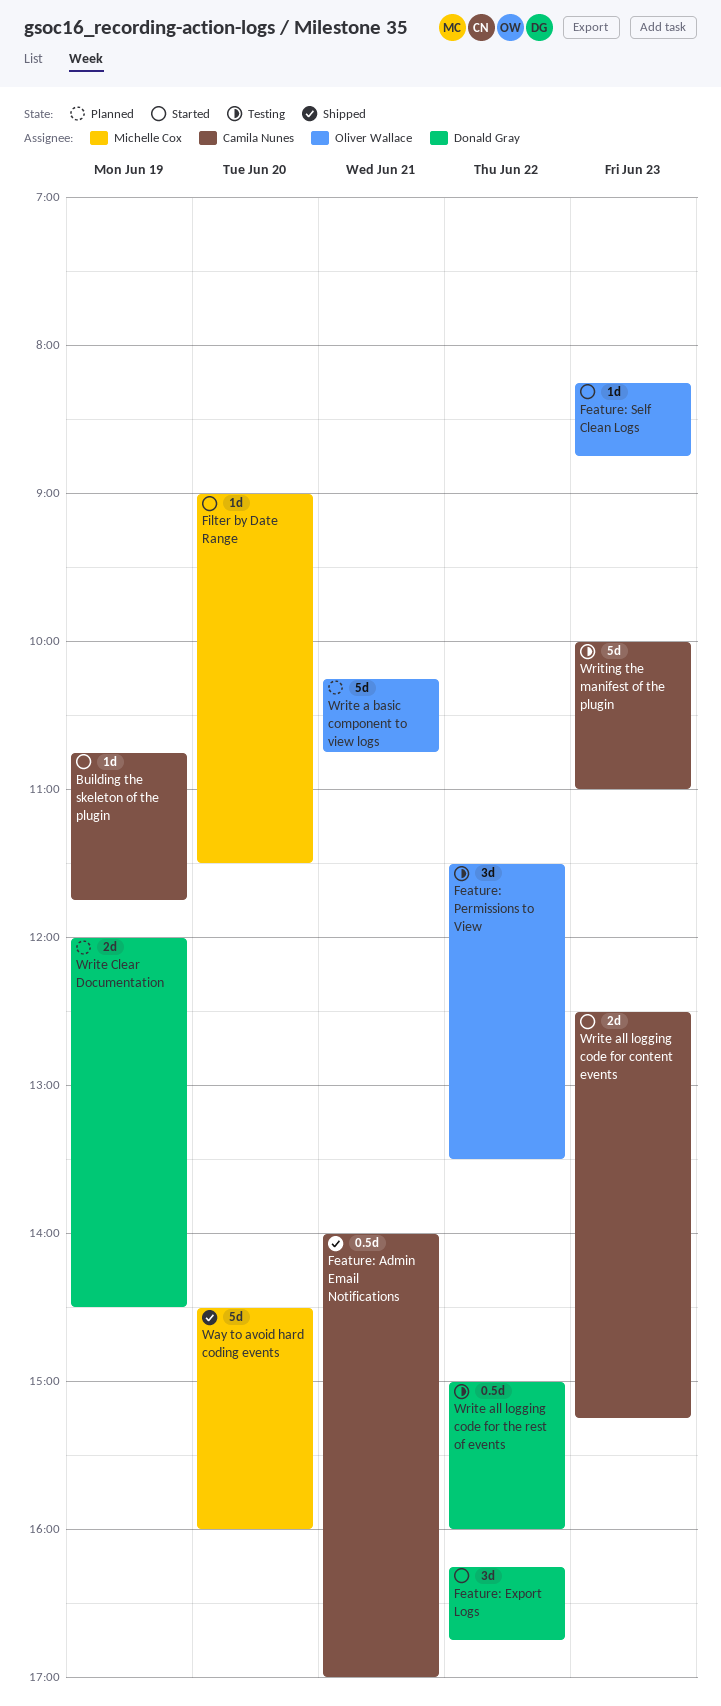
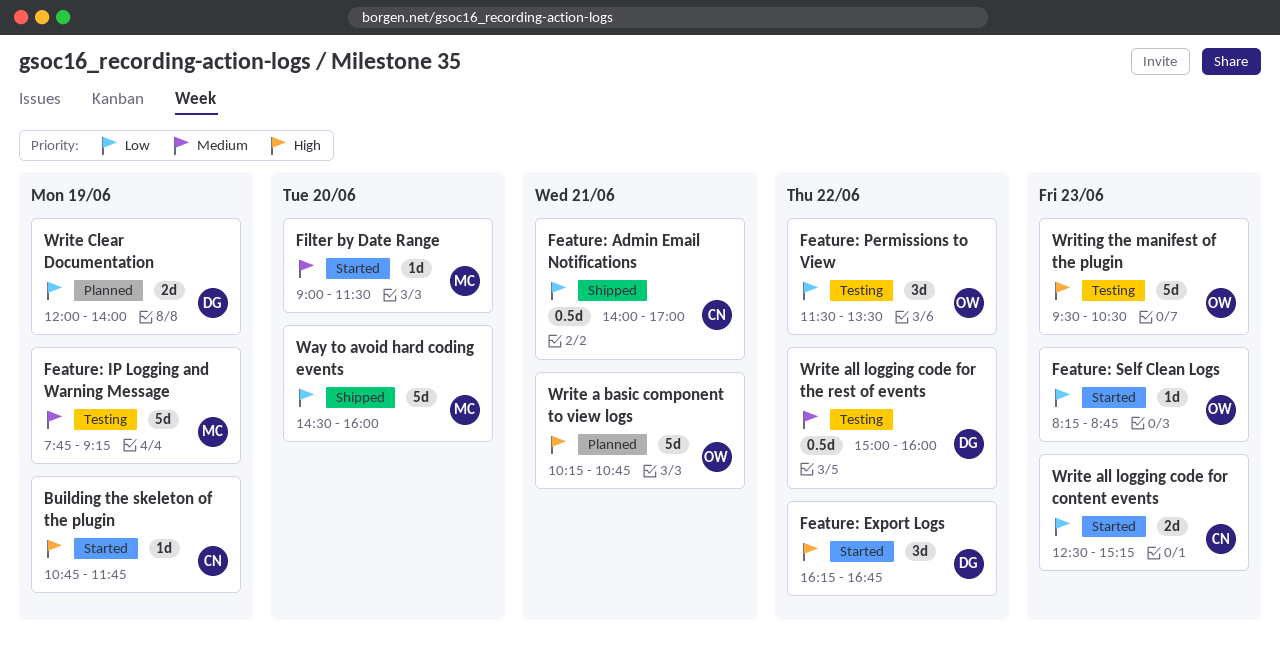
Feature: IP Logging and Warning Message: none -> present
Write Clear Documentation, ends: 14:30 -> 14:00
Writing the manifest of the plugin, owner: Camila Nunes -> Oliver Wallace
Writing the manifest of the plugin, begins: 10:00 -> 09:30
Writing the manifest of the plugin, ends: 11:00 -> 10:30

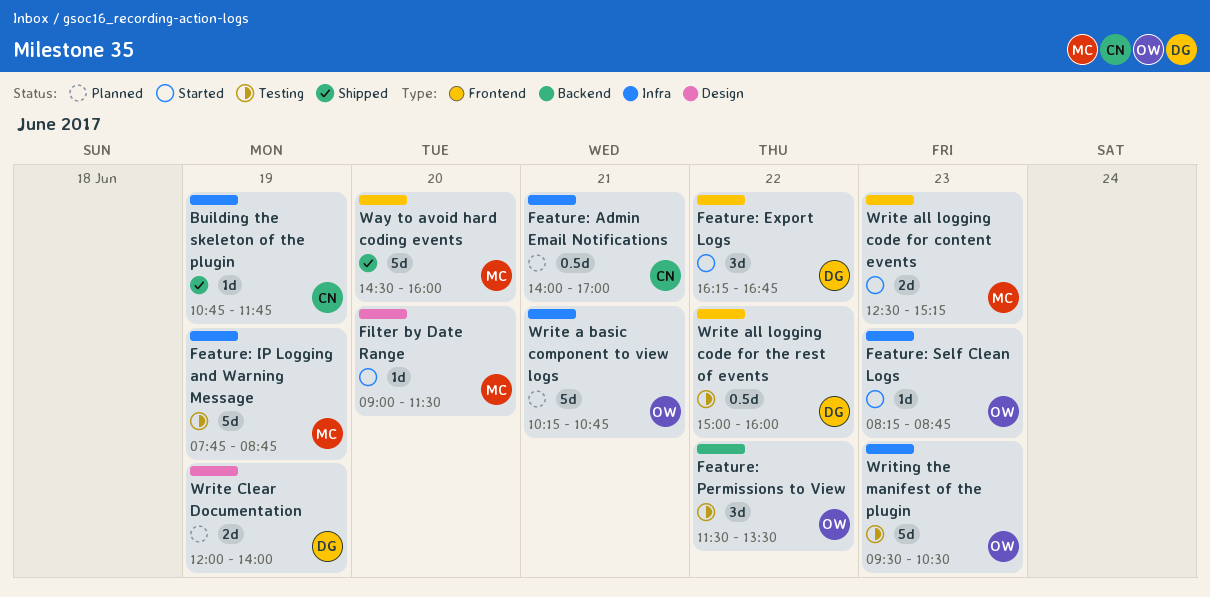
Building the skeleton of the plugin, status: Started -> Shipped
Feature: Admin Email Notifications, status: Shipped -> Planned
Feature: IP Logging and Warning Message, ends: 09:15 -> 08:45
Write all logging code for content events, owner: CN -> MC

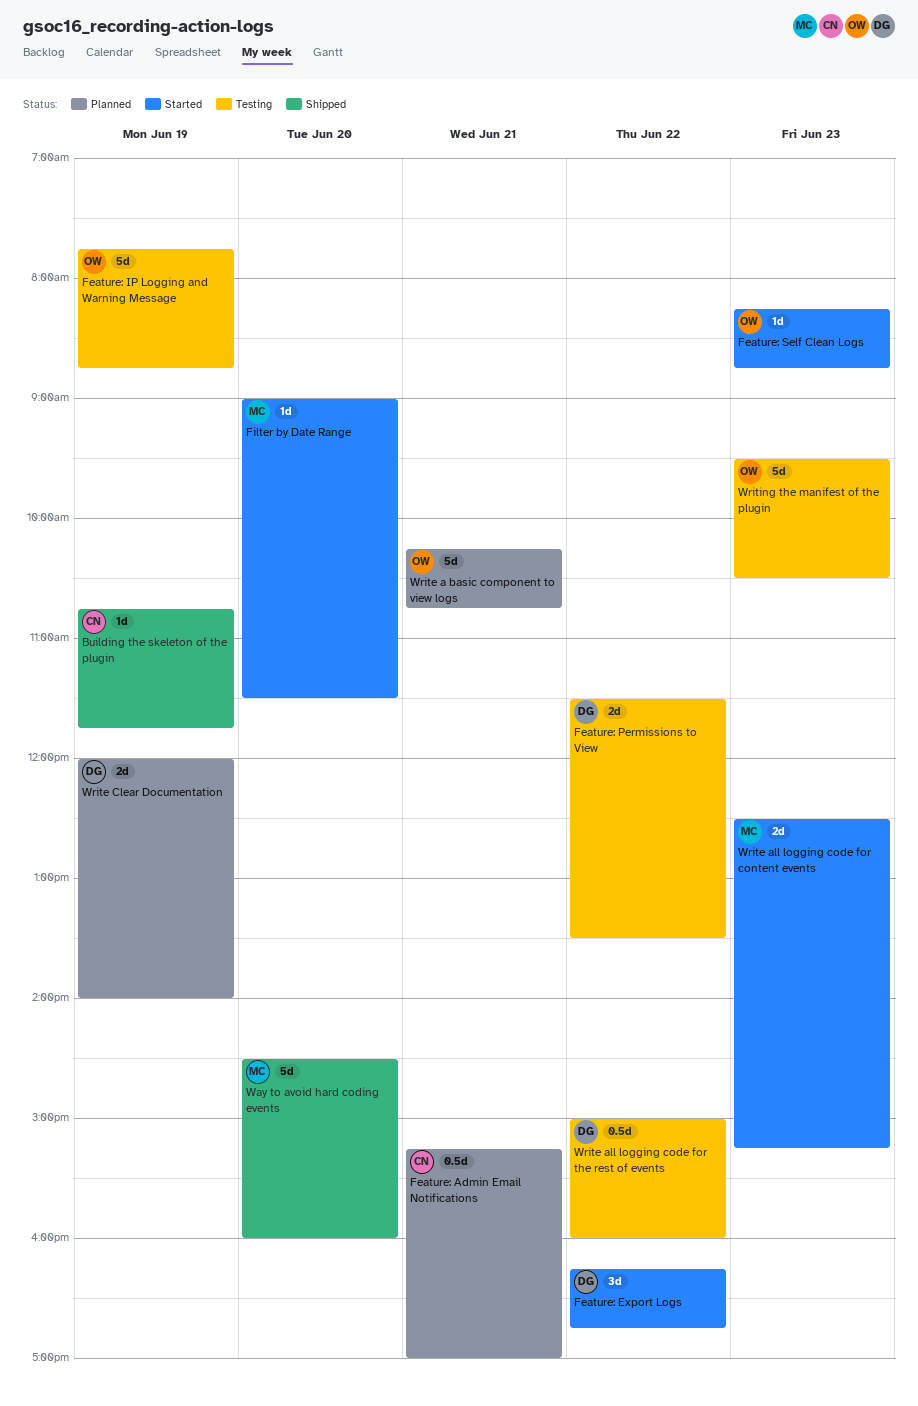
Feature: Admin Email Notifications, begins: 14:00 -> 15:15
Feature: IP Logging and Warning Message, owner: MC -> OW
Feature: Permissions to View, owner: OW -> DG
Feature: Permissions to View, estimate: 3d -> 2d

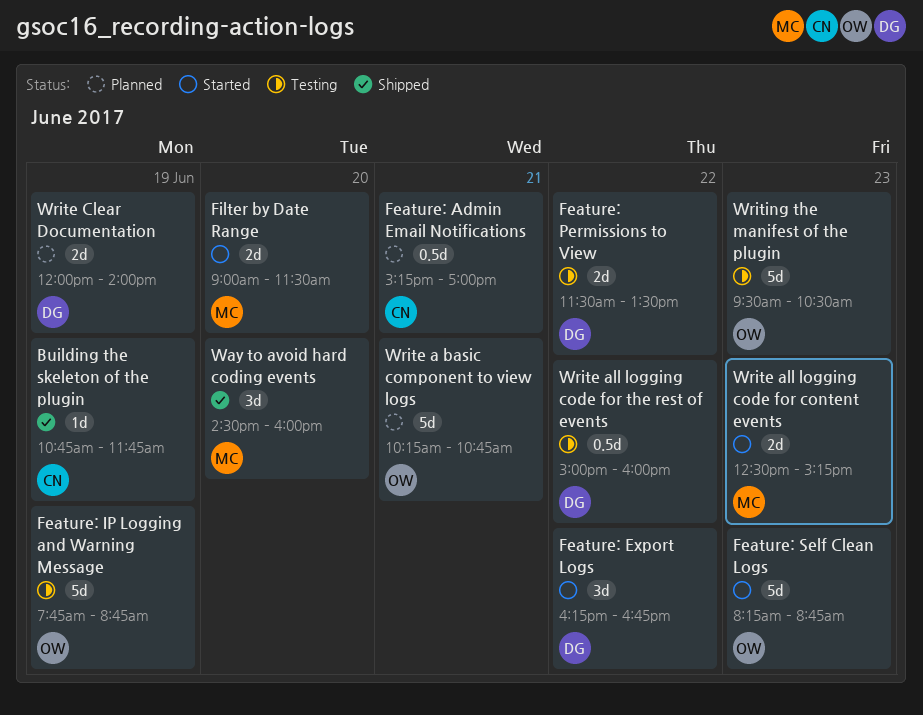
Feature: Self Clean Logs, estimate: 1d -> 5d
Filter by Date Range, estimate: 1d -> 2d
Way to avoid hard coding events, estimate: 5d -> 3d

